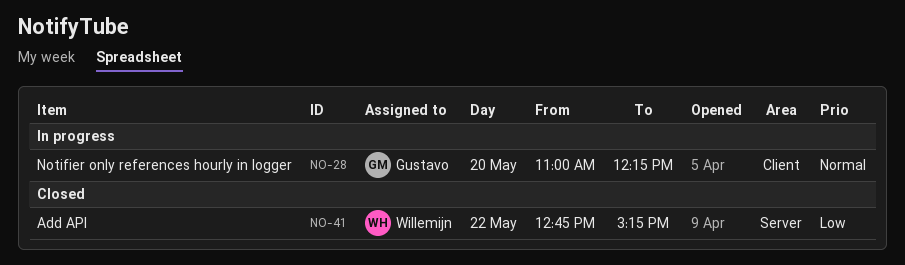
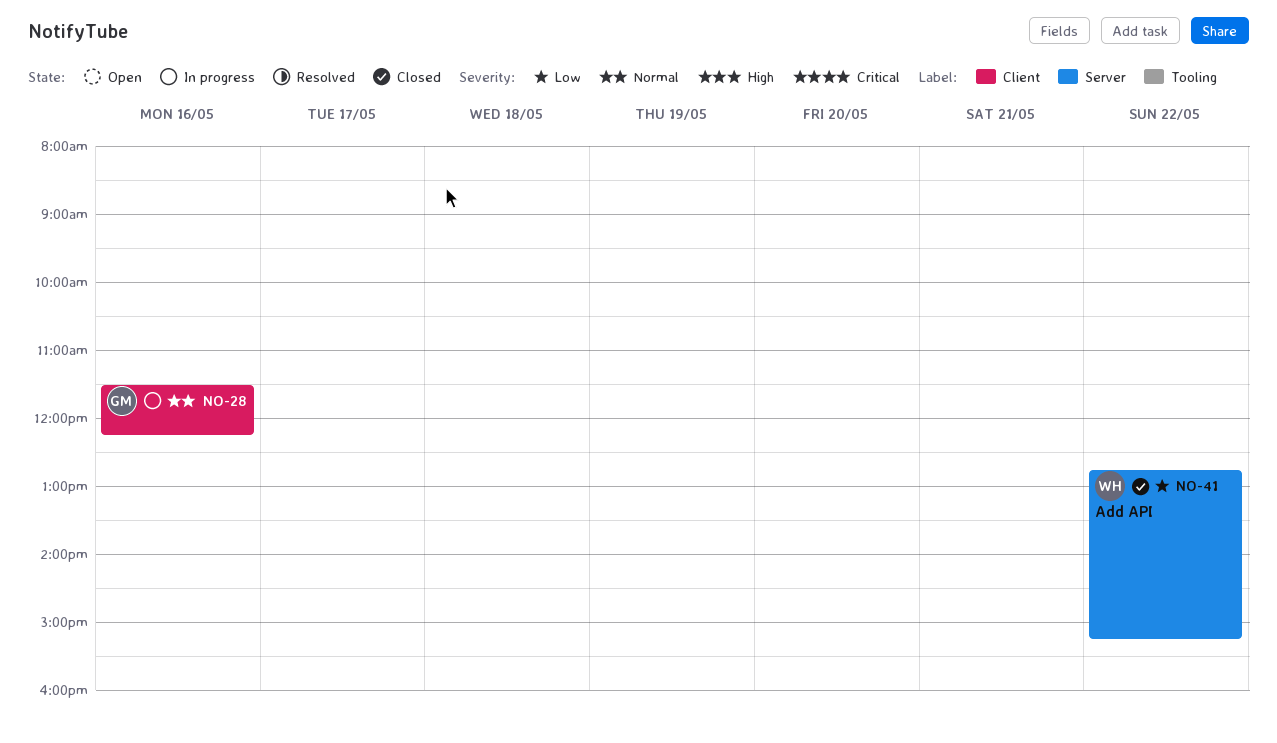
NO-28, day: May 20 -> May 16
NO-28, begins: 11:00 -> 11:30

